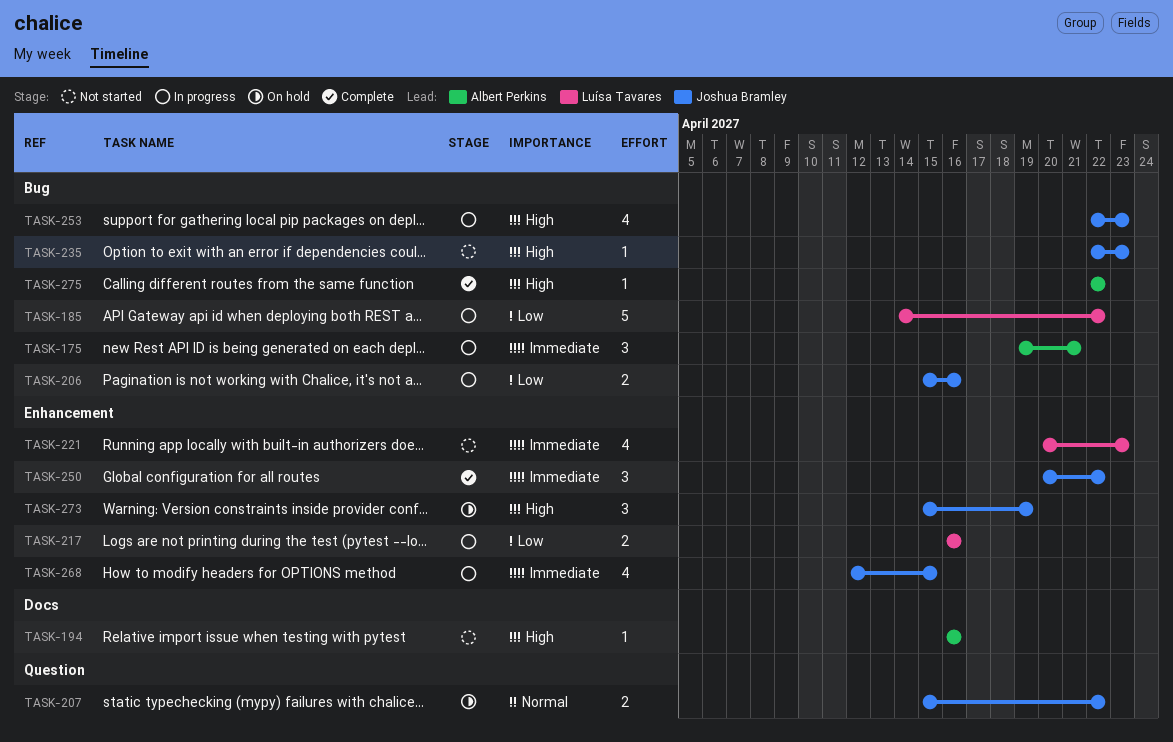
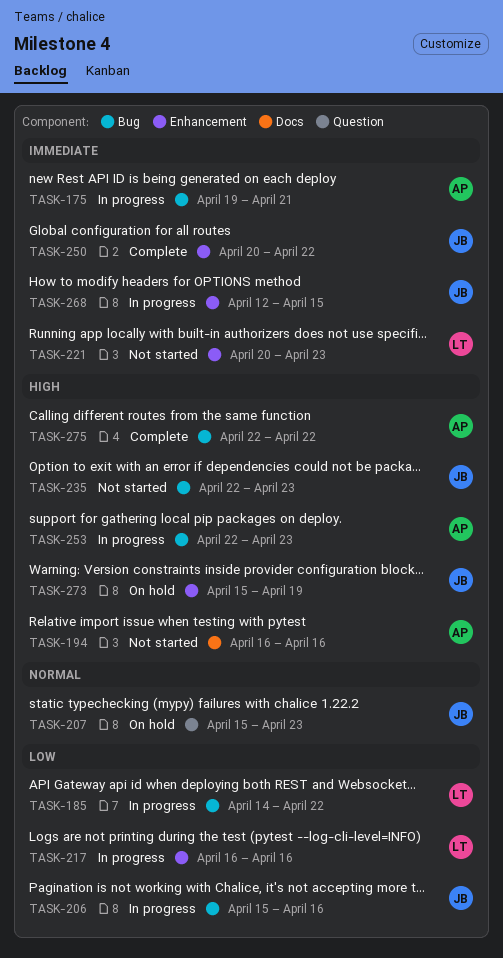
TASK-207, due: Apr 22 -> Apr 23
TASK-253, owner: Joshua Bramley -> Albert Perkins

